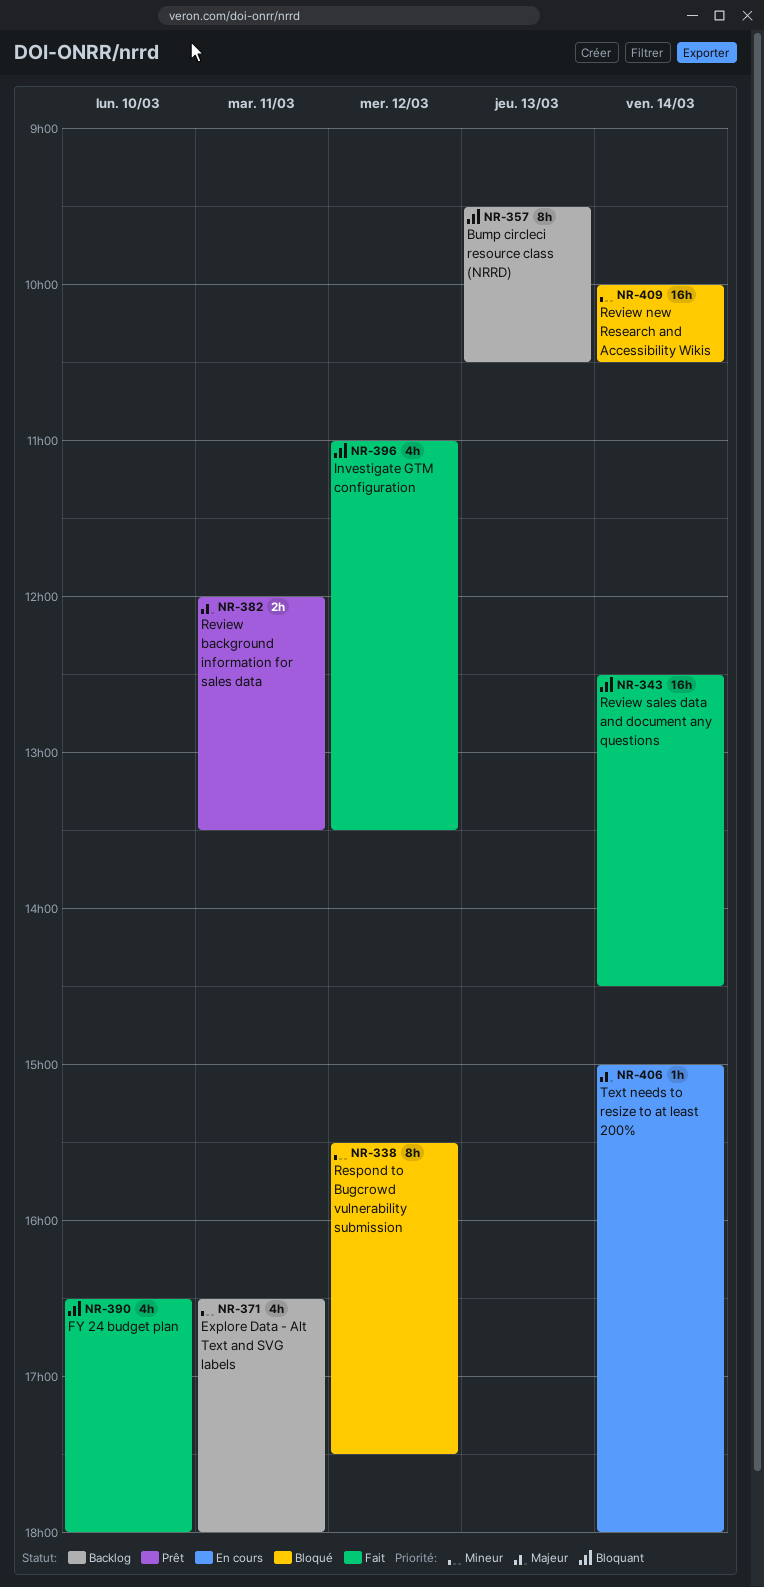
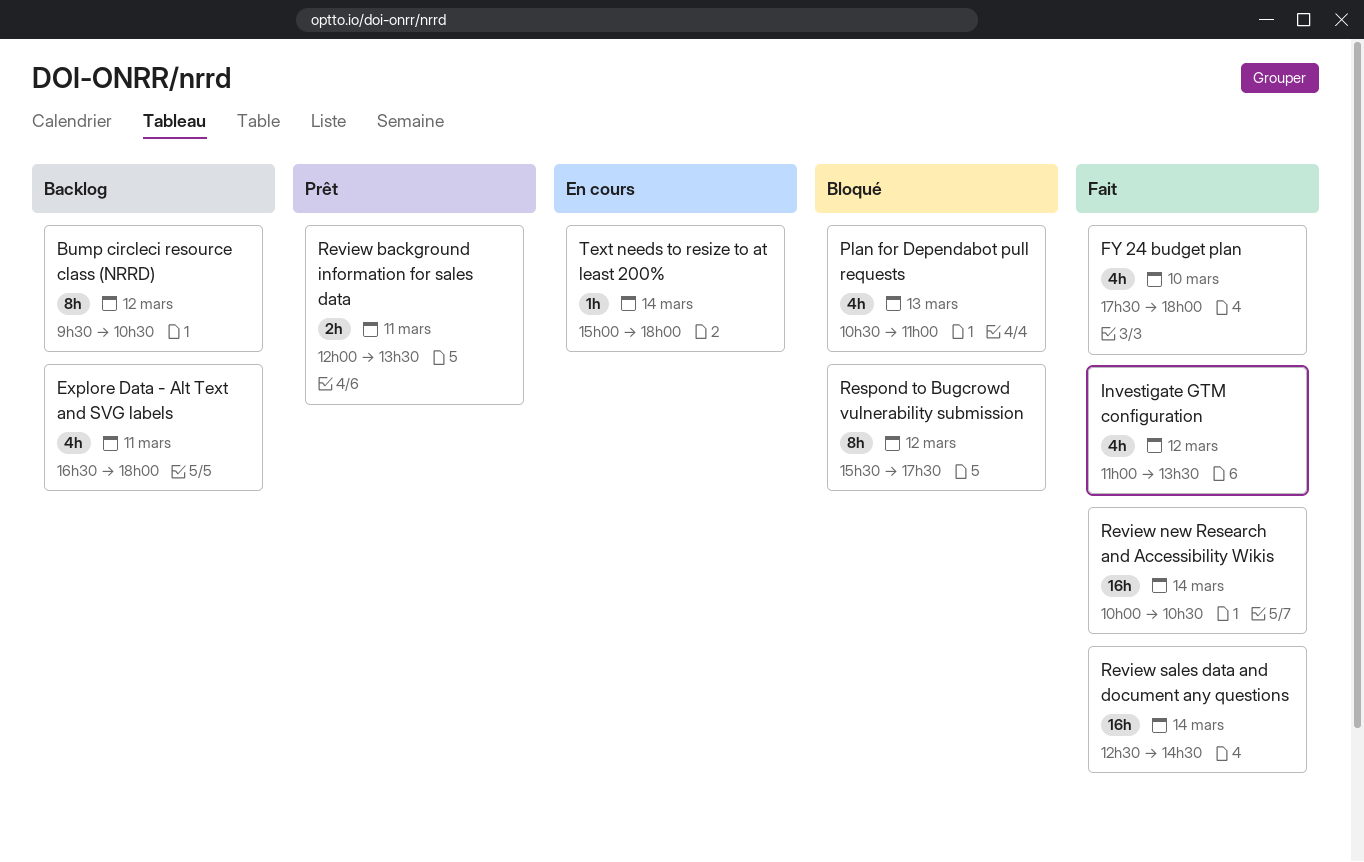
Bump circleci resource class (NRRD), day: Mar 13 -> Mar 12
FY 24 budget plan, begins: 16:30 -> 17:30
Plan for Dependabot pull requests: none -> present
Review new Research and Accessibility Wikis, status: Bloqué -> Fait

